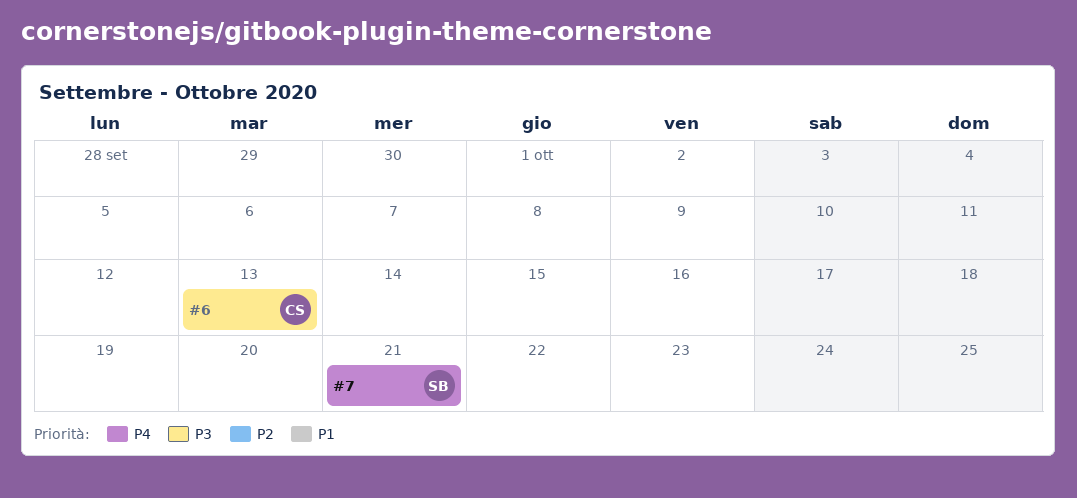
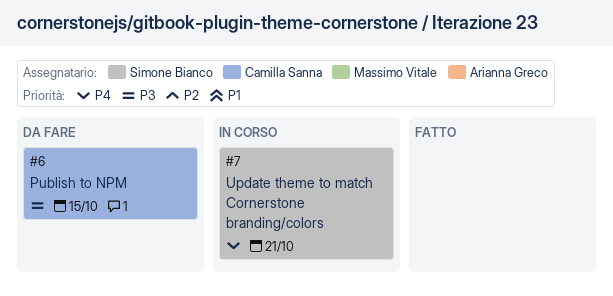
#6, due: Oct 13 -> Oct 15

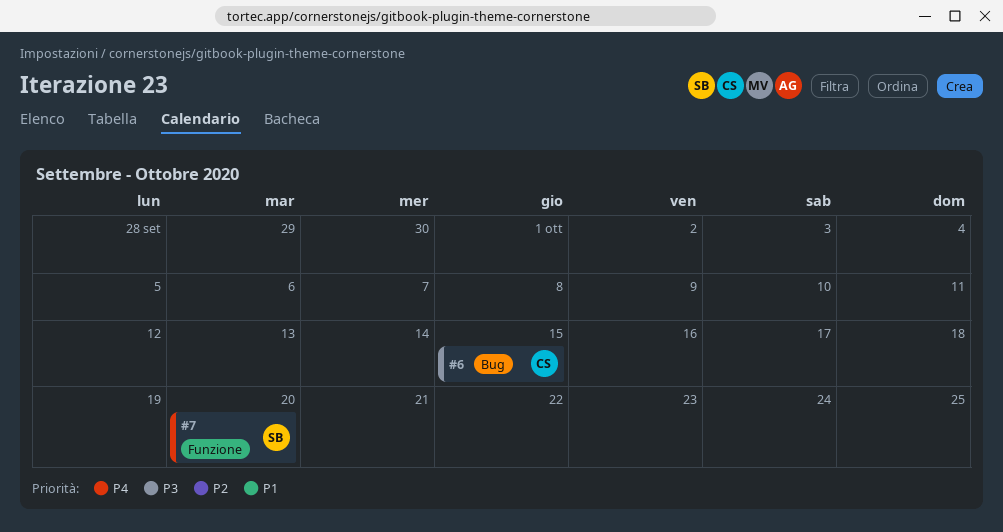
#7, due: Oct 21 -> Oct 20

